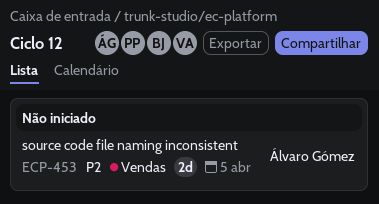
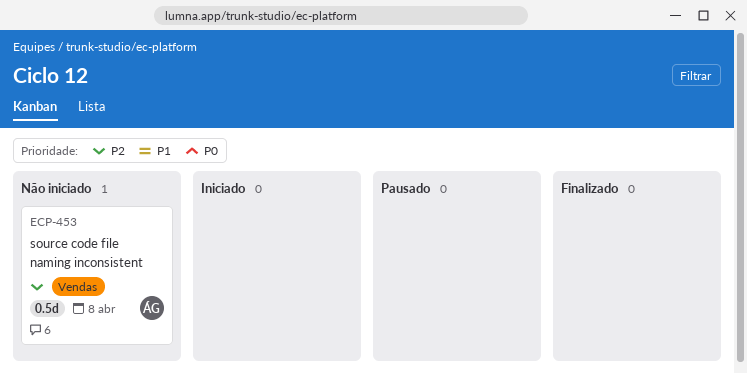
ECP-453, estimate: 2d -> 0.5d
ECP-453, due: Apr 5 -> Apr 8

